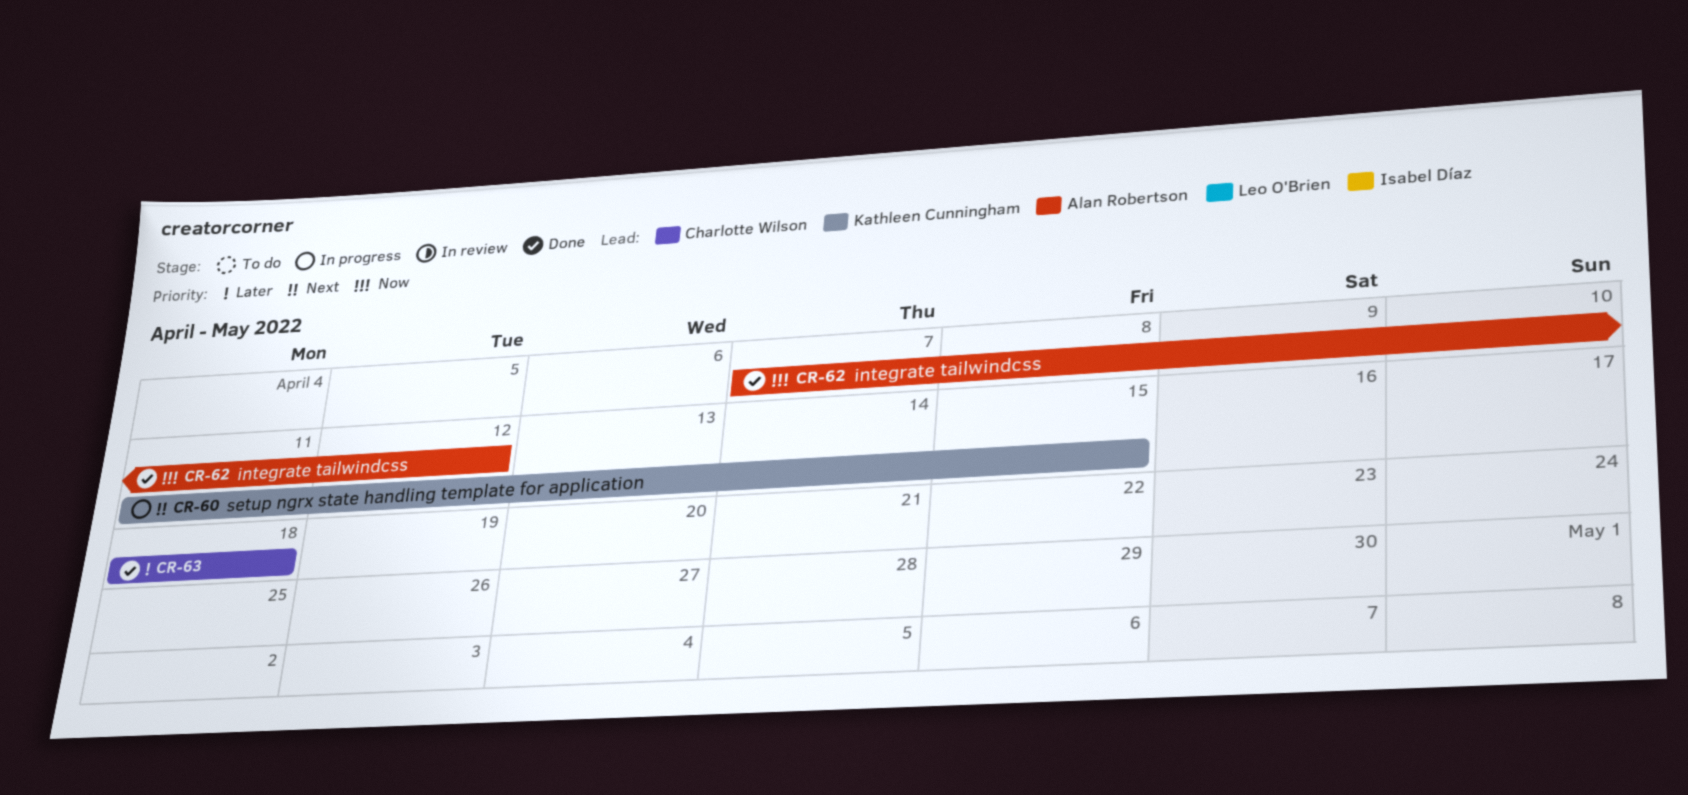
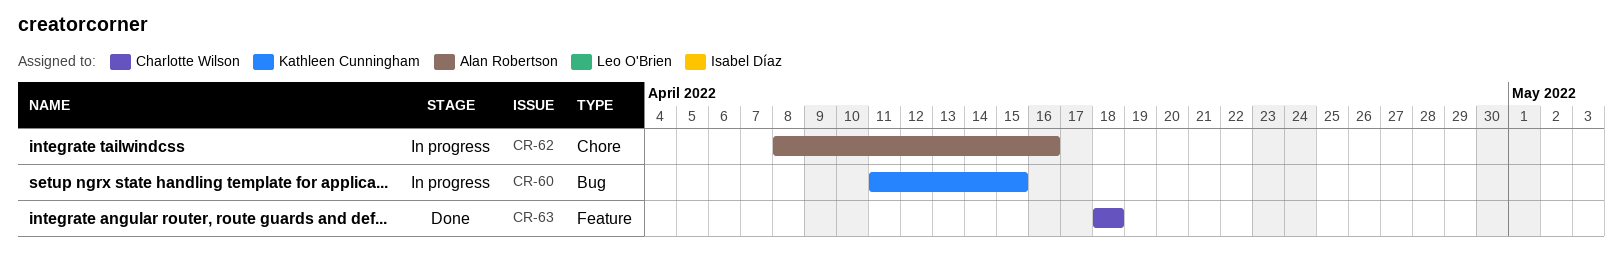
CR-62, status: Done -> In progress
CR-62, start: Apr 7 -> Apr 8
CR-62, due: Apr 12 -> Apr 16

